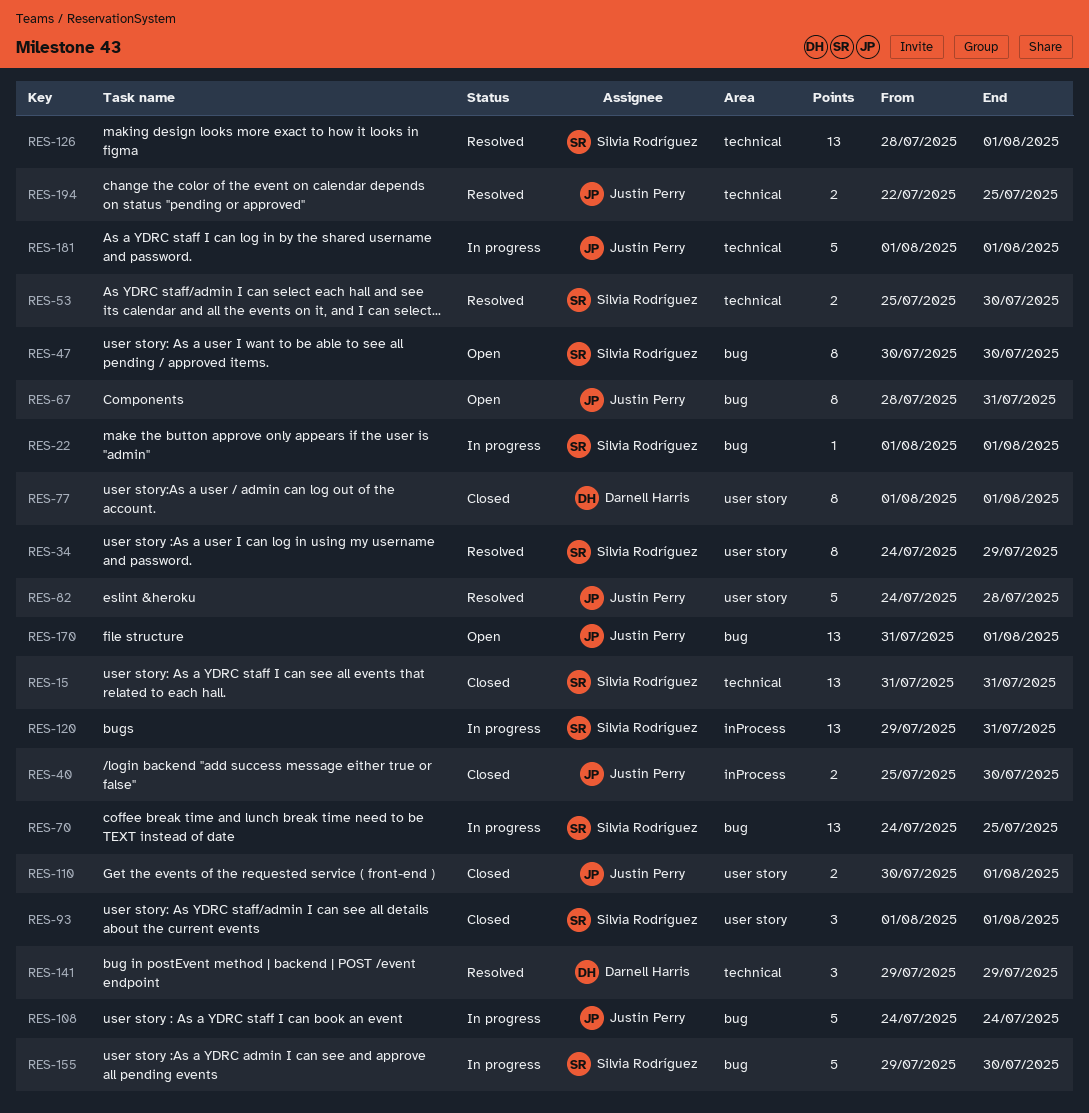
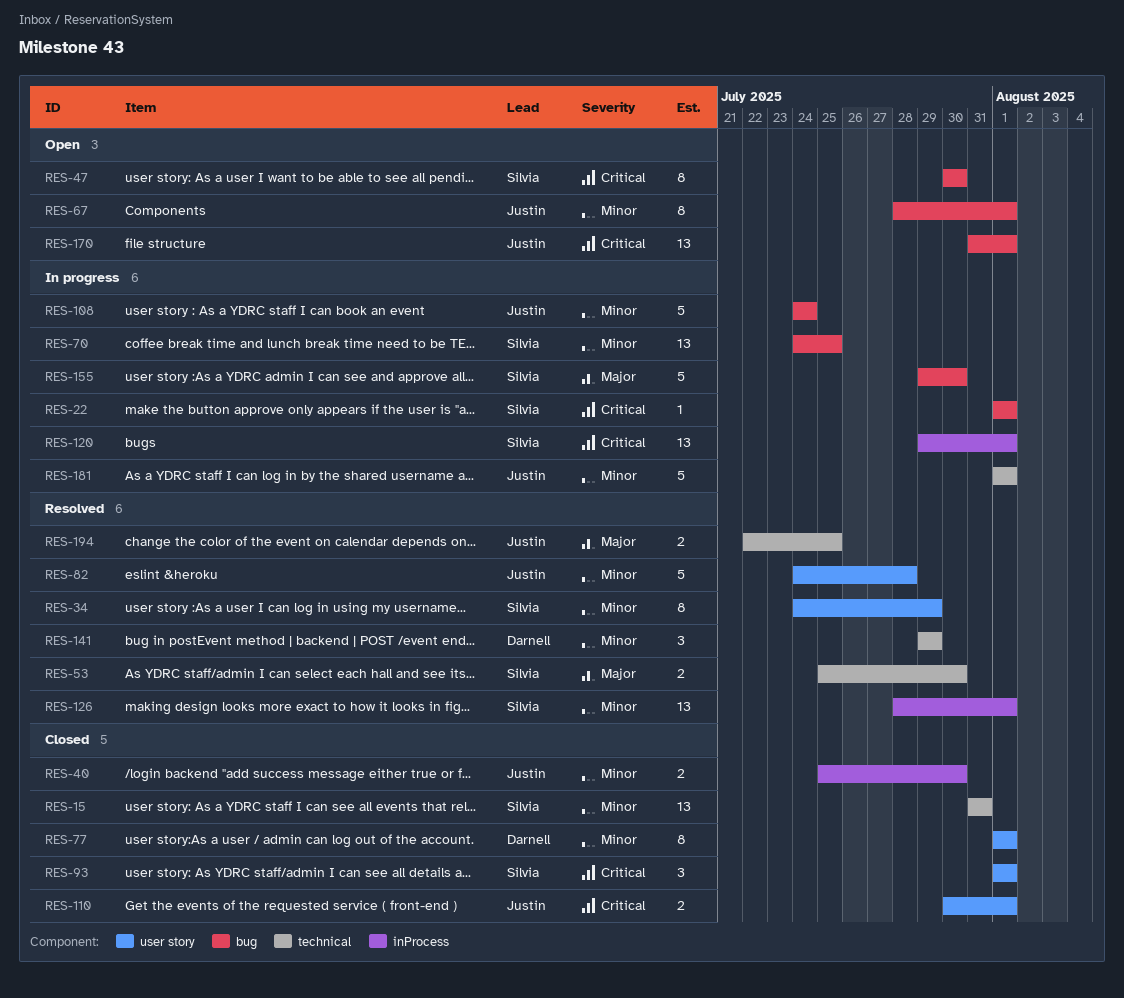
RES-67, due: Jul 31 -> Aug 1
RES-120, due: Jul 31 -> Aug 1
RES-126, label: technical -> inProcess

